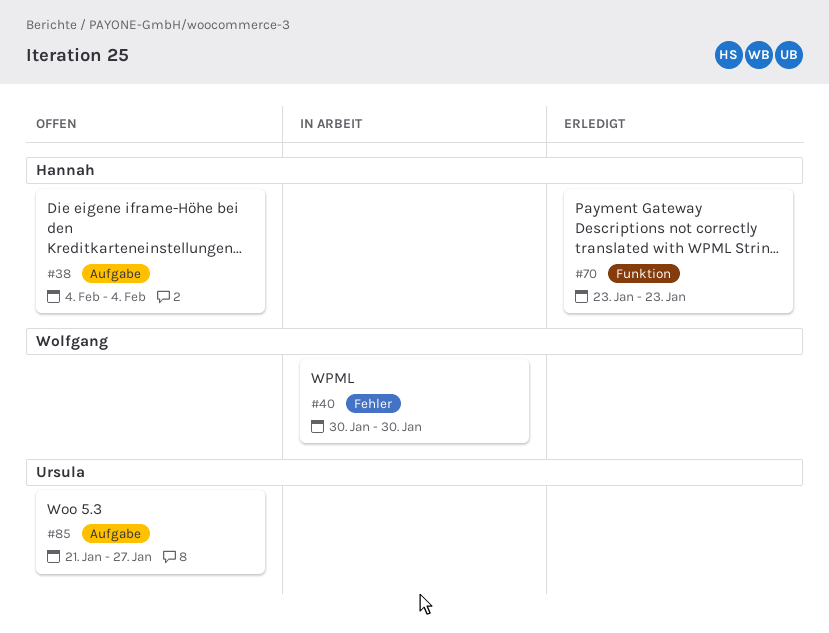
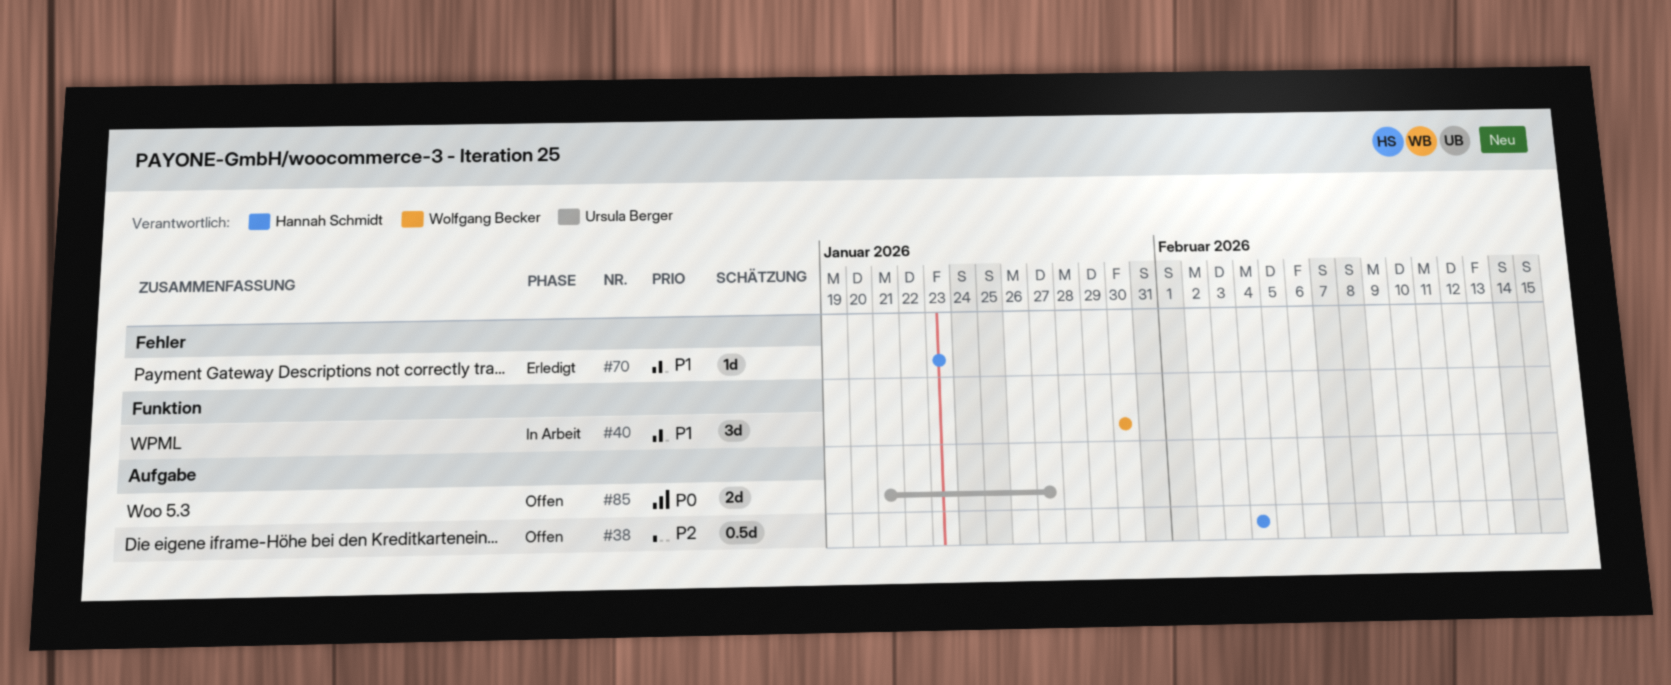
#40, label: Fehler -> Funktion
#70, label: Funktion -> Fehler

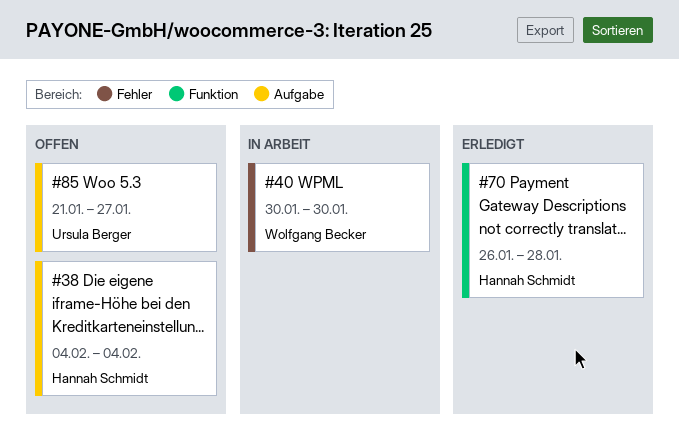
#40, label: Funktion -> Fehler
#70, label: Fehler -> Funktion
#70, start: Jan 23 -> Jan 26
#70, due: Jan 23 -> Jan 28

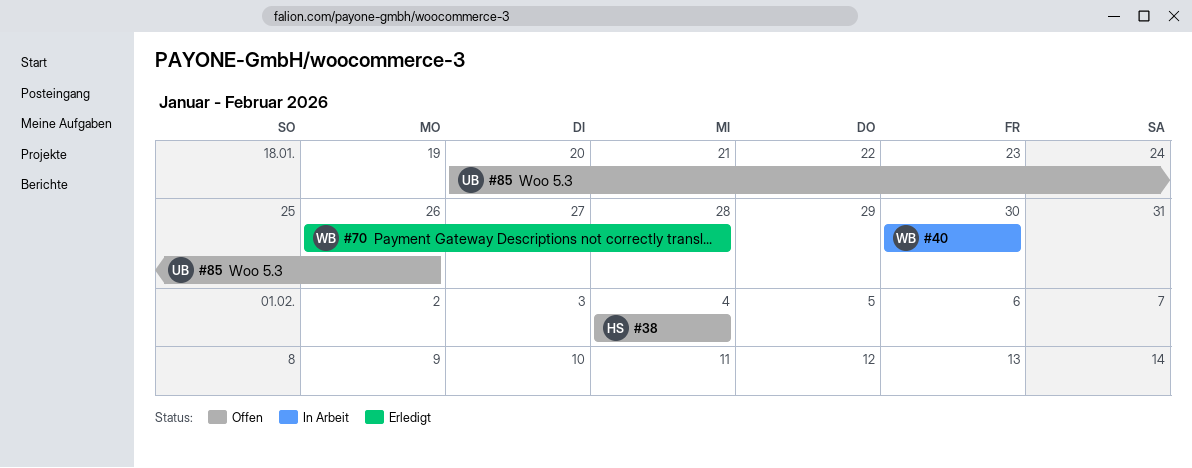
#70, owner: Hannah Schmidt -> Wolfgang Becker
#85, start: Jan 21 -> Jan 20
#85, due: Jan 27 -> Jan 26

